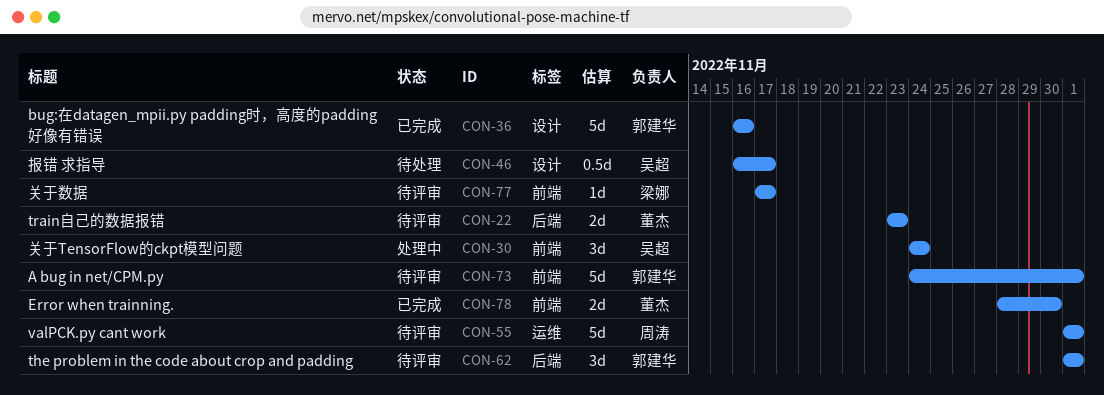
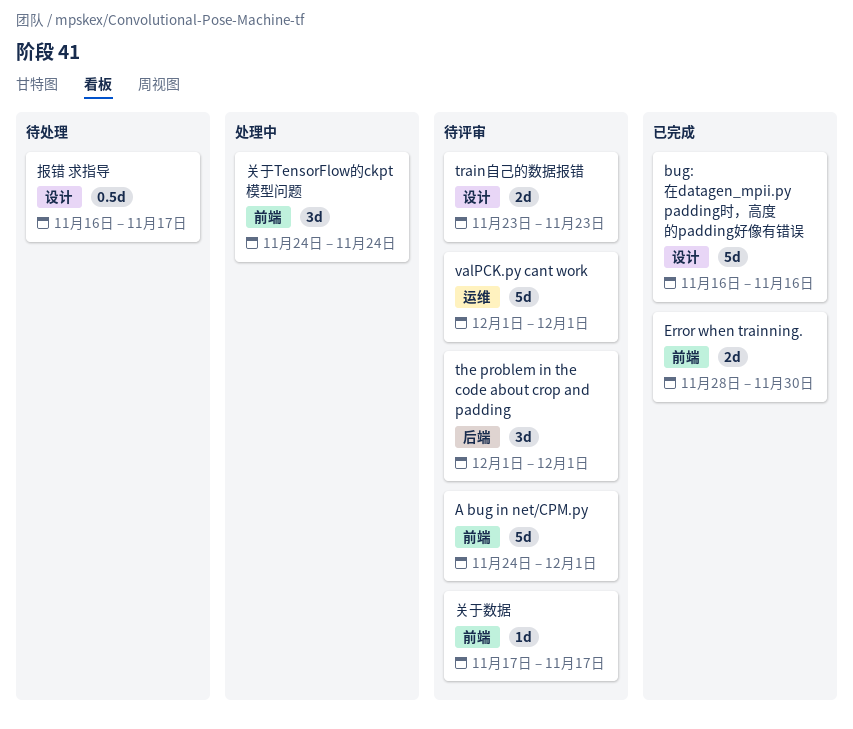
train自己的数据报错, label: 后端 -> 设计

